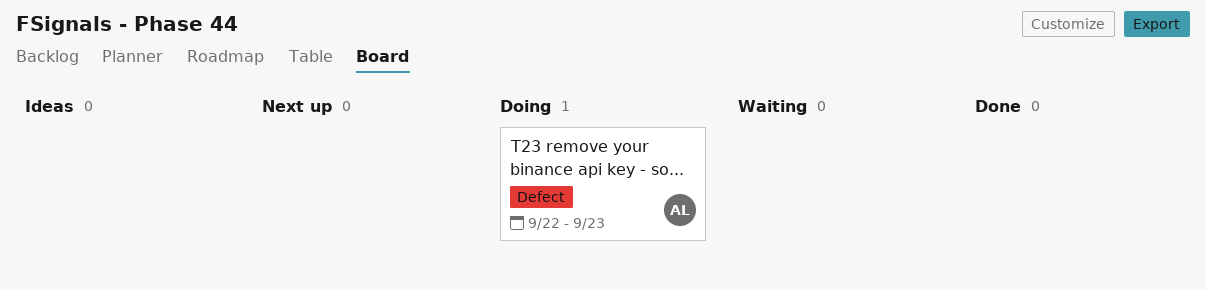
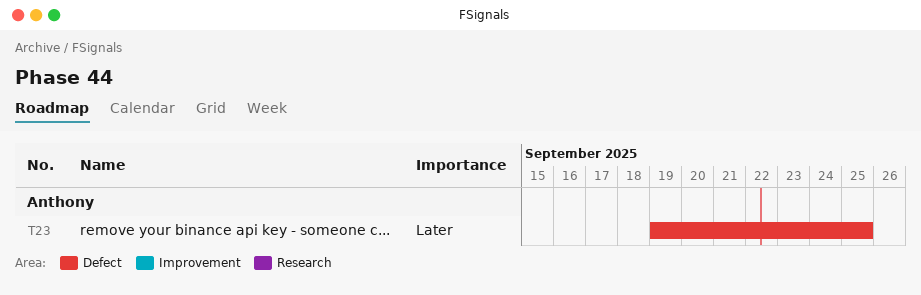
T23, start: Sep 22 -> Sep 19
T23, due: Sep 23 -> Sep 25

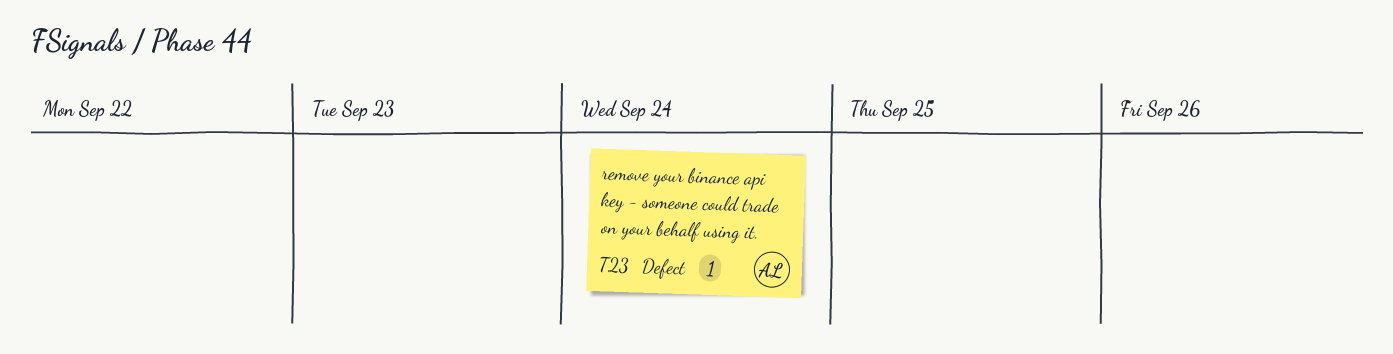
T23, due: Sep 25 -> Sep 24

